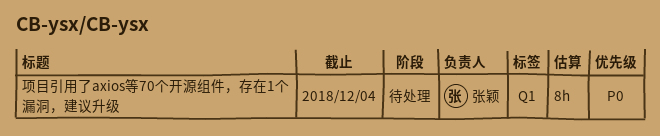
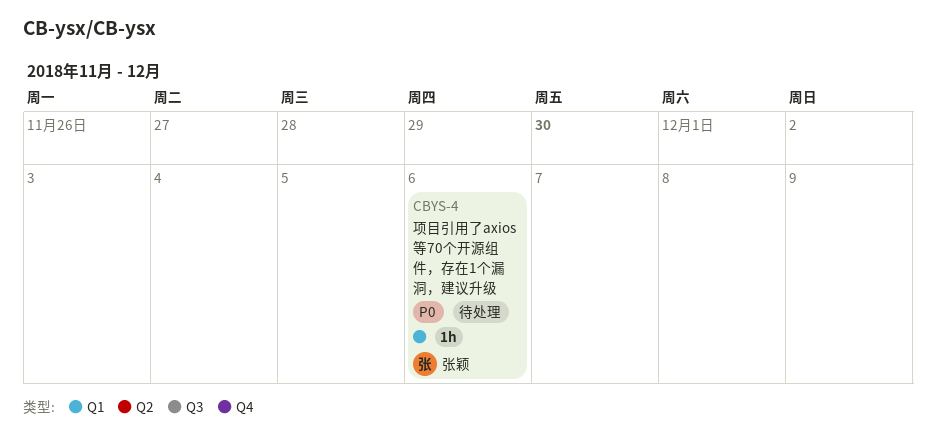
项目引用了axios等70个开源组件，存在1个漏洞，建议升级, estimate: 8h -> 1h
项目引用了axios等70个开源组件，存在1个漏洞，建议升级, due: Dec 4 -> Dec 6

